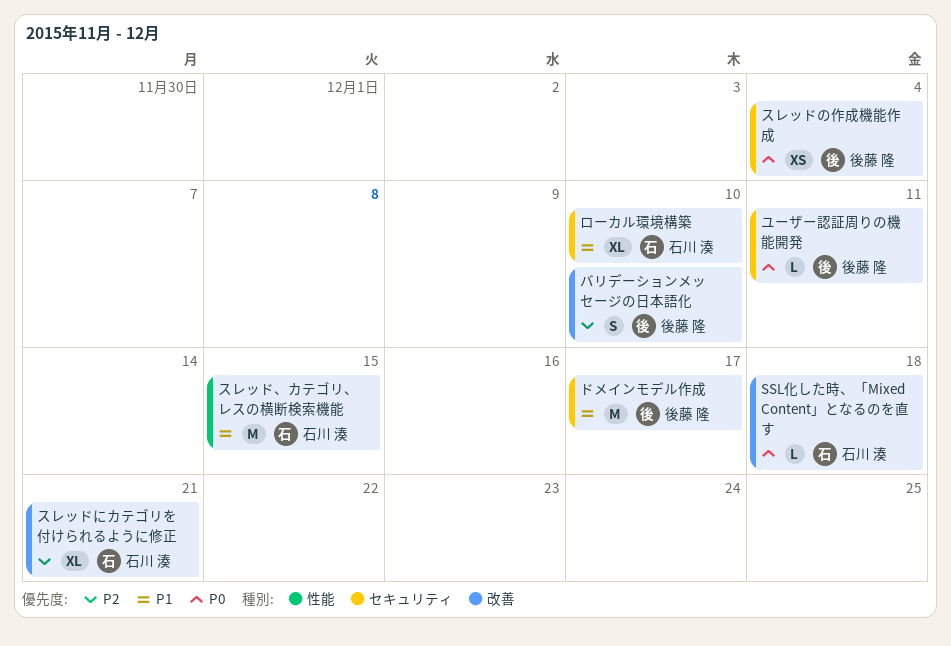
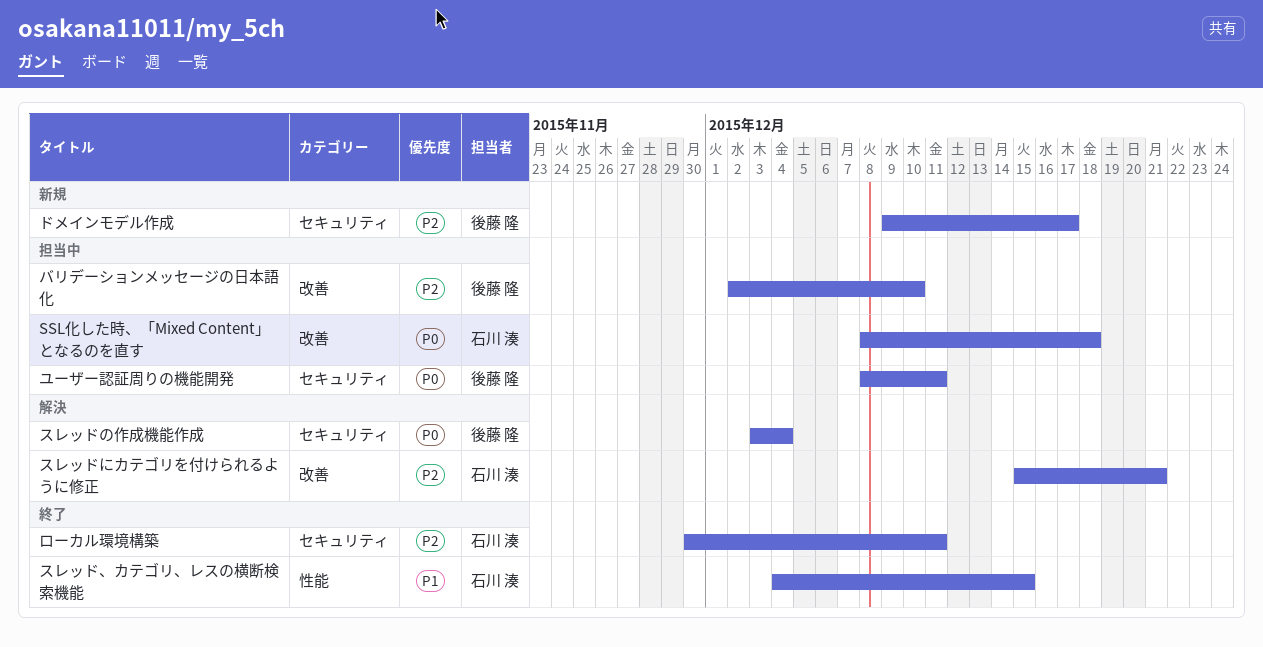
ドメインモデル作成, priority: P1 -> P2
ローカル環境構築, priority: P1 -> P2
ローカル環境構築, due: Dec 10 -> Dec 11

